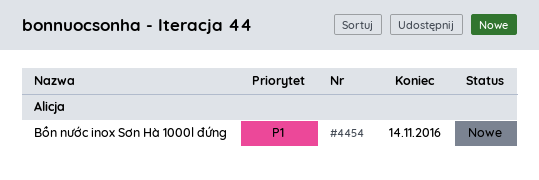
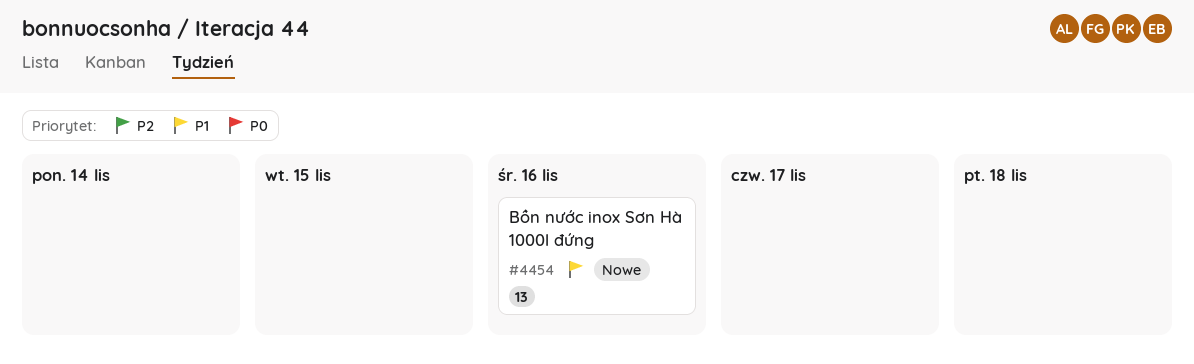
#4454, due: Nov 14 -> Nov 16

